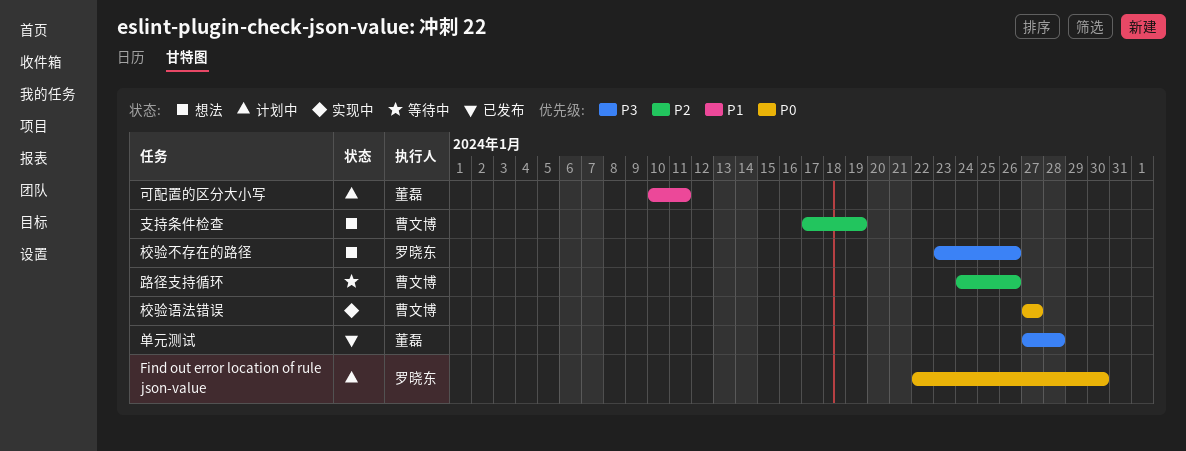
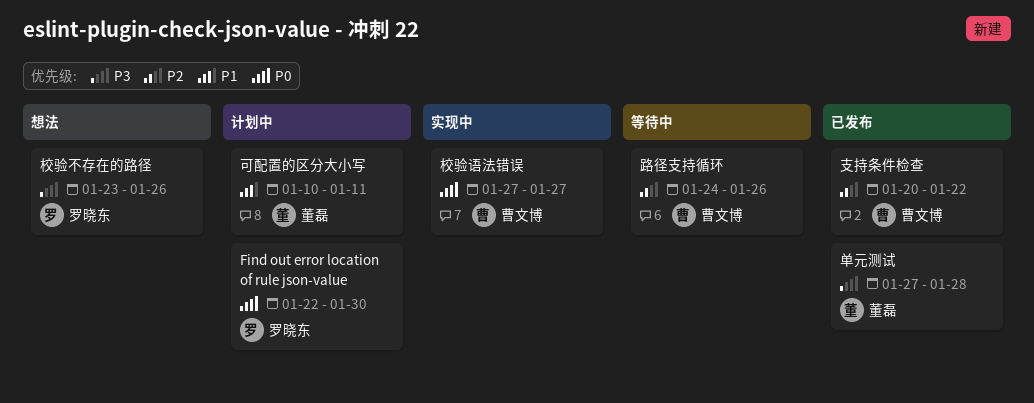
支持条件检查, status: 想法 -> 已发布
支持条件检查, start: Jan 17 -> Jan 20
支持条件检查, due: Jan 19 -> Jan 22

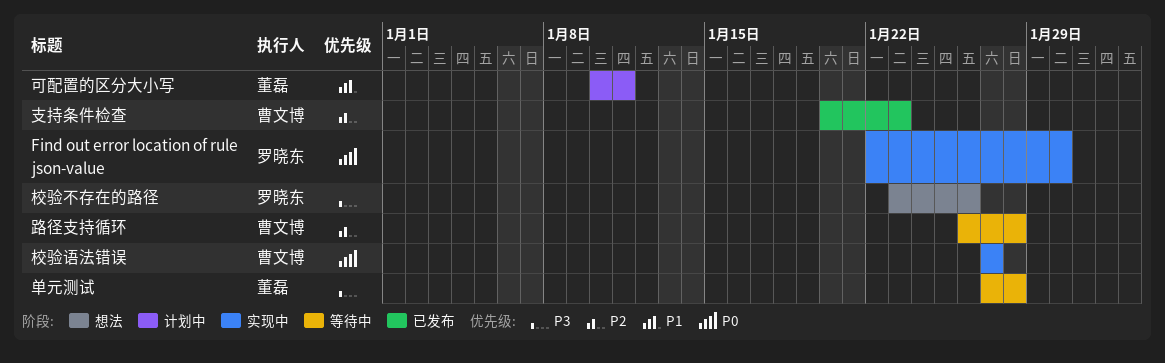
Find out error location of rule json-value, status: 计划中 -> 实现中
单元测试, status: 已发布 -> 等待中
支持条件检查, due: Jan 22 -> Jan 23
路径支持循环, start: Jan 24 -> Jan 26
路径支持循环, due: Jan 26 -> Jan 28

